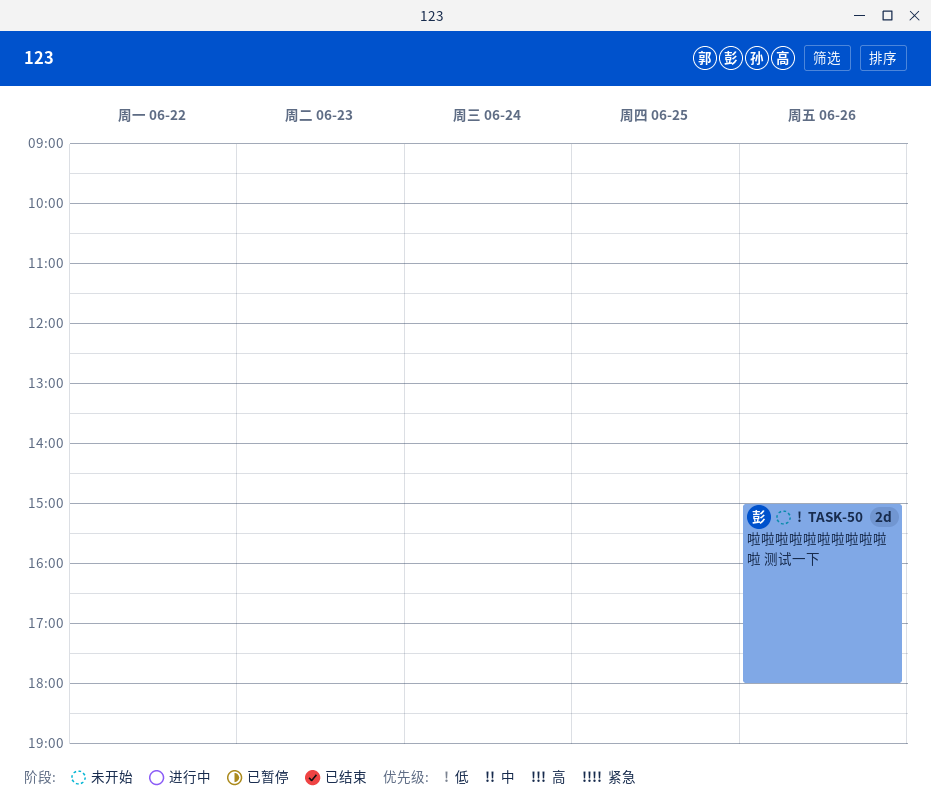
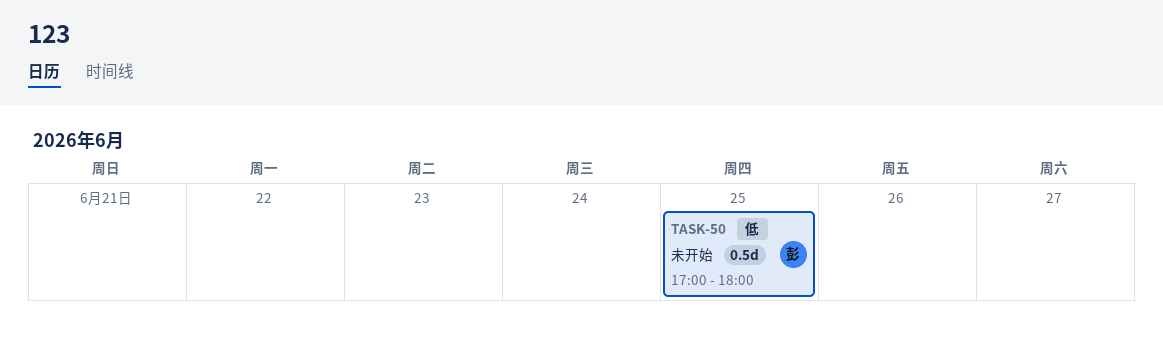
TASK-50, estimate: 2d -> 0.5d
TASK-50, day: Jun 26 -> Jun 25
TASK-50, begins: 15:00 -> 17:00

